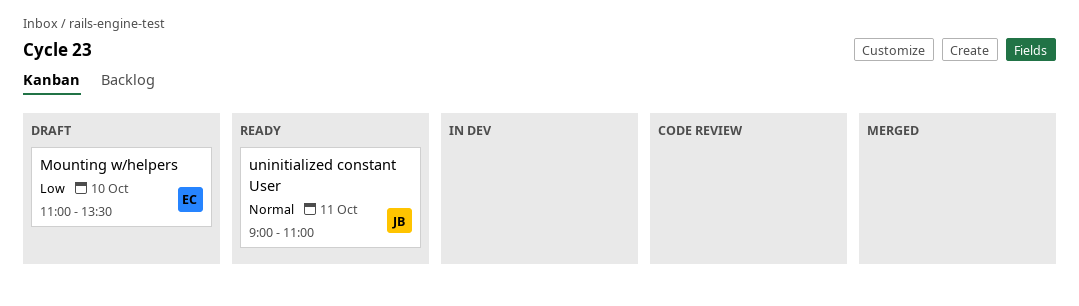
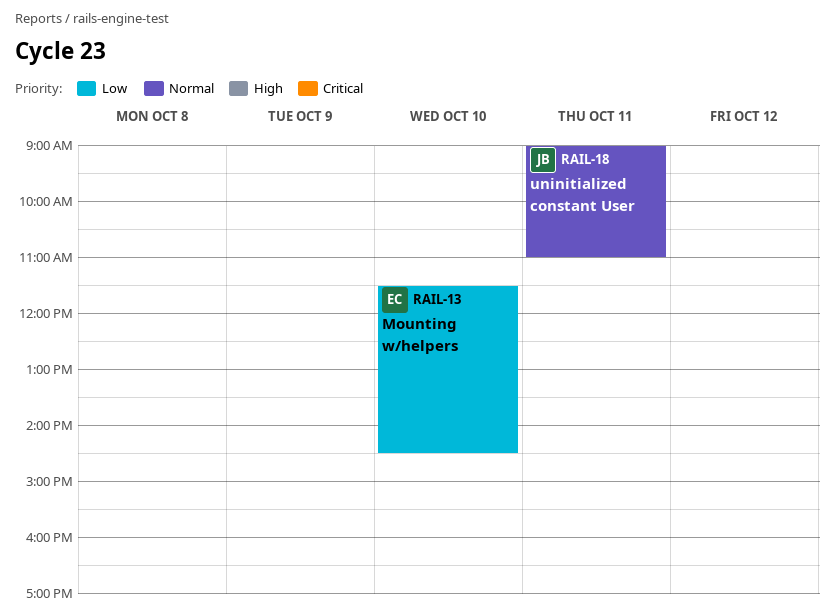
Mounting w/helpers, begins: 11:00 -> 11:30
Mounting w/helpers, ends: 13:30 -> 14:30

